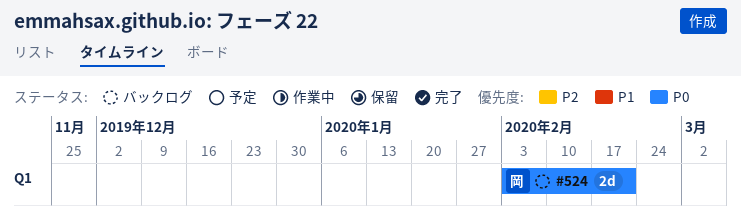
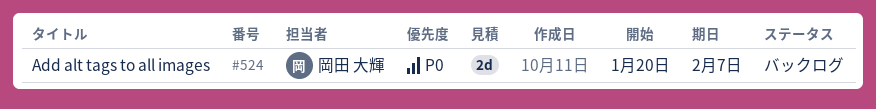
#524, start: Feb 3 -> Jan 20
#524, due: Feb 21 -> Feb 7

